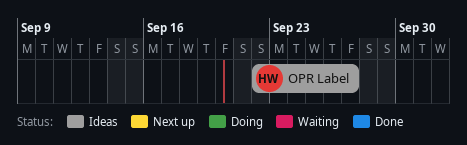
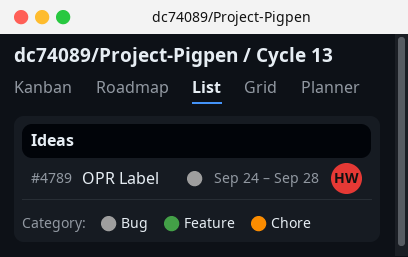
OPR Label, start: Sep 22 -> Sep 24
OPR Label, due: Sep 27 -> Sep 28

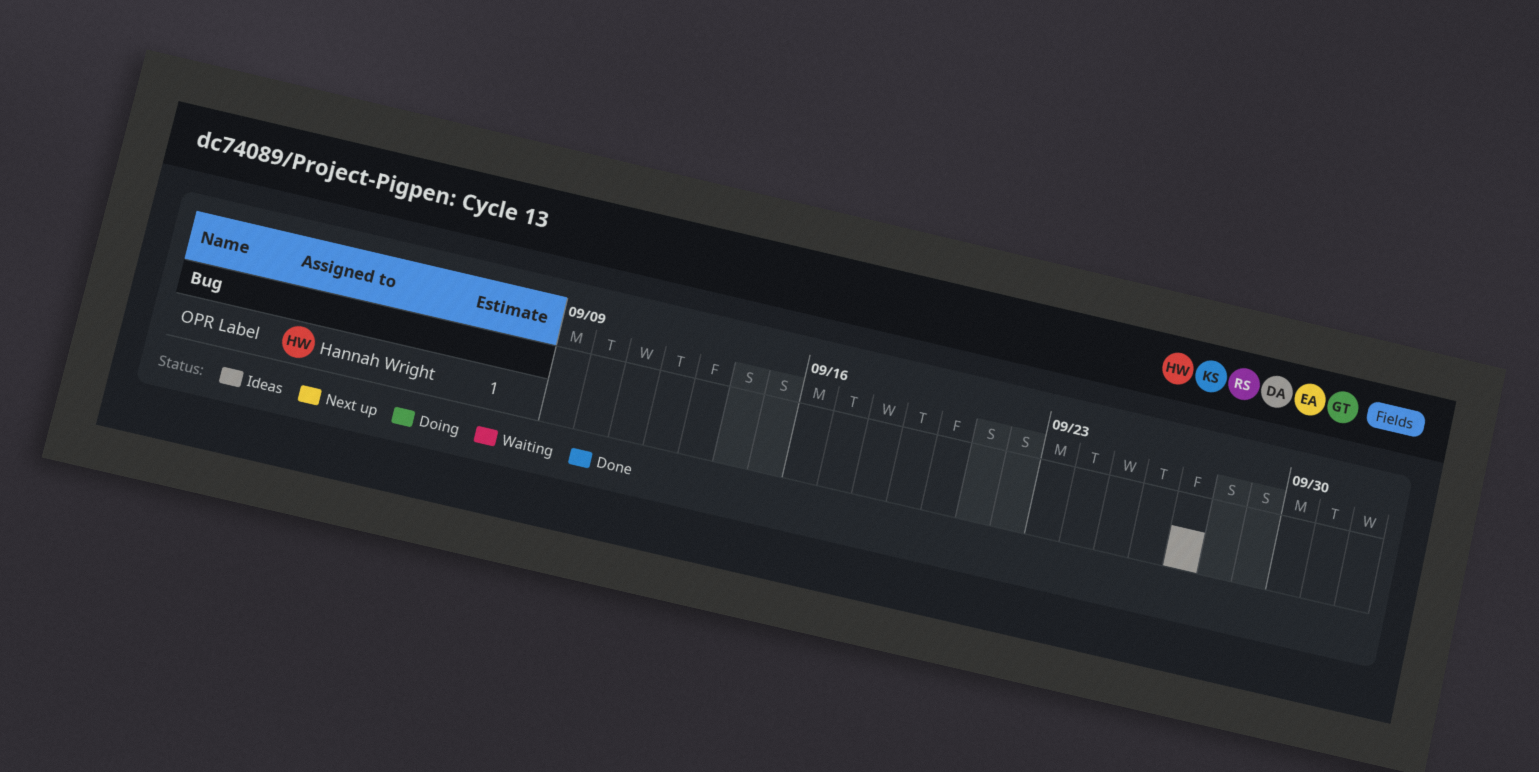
OPR Label, start: Sep 24 -> Sep 27
OPR Label, due: Sep 28 -> Sep 27

